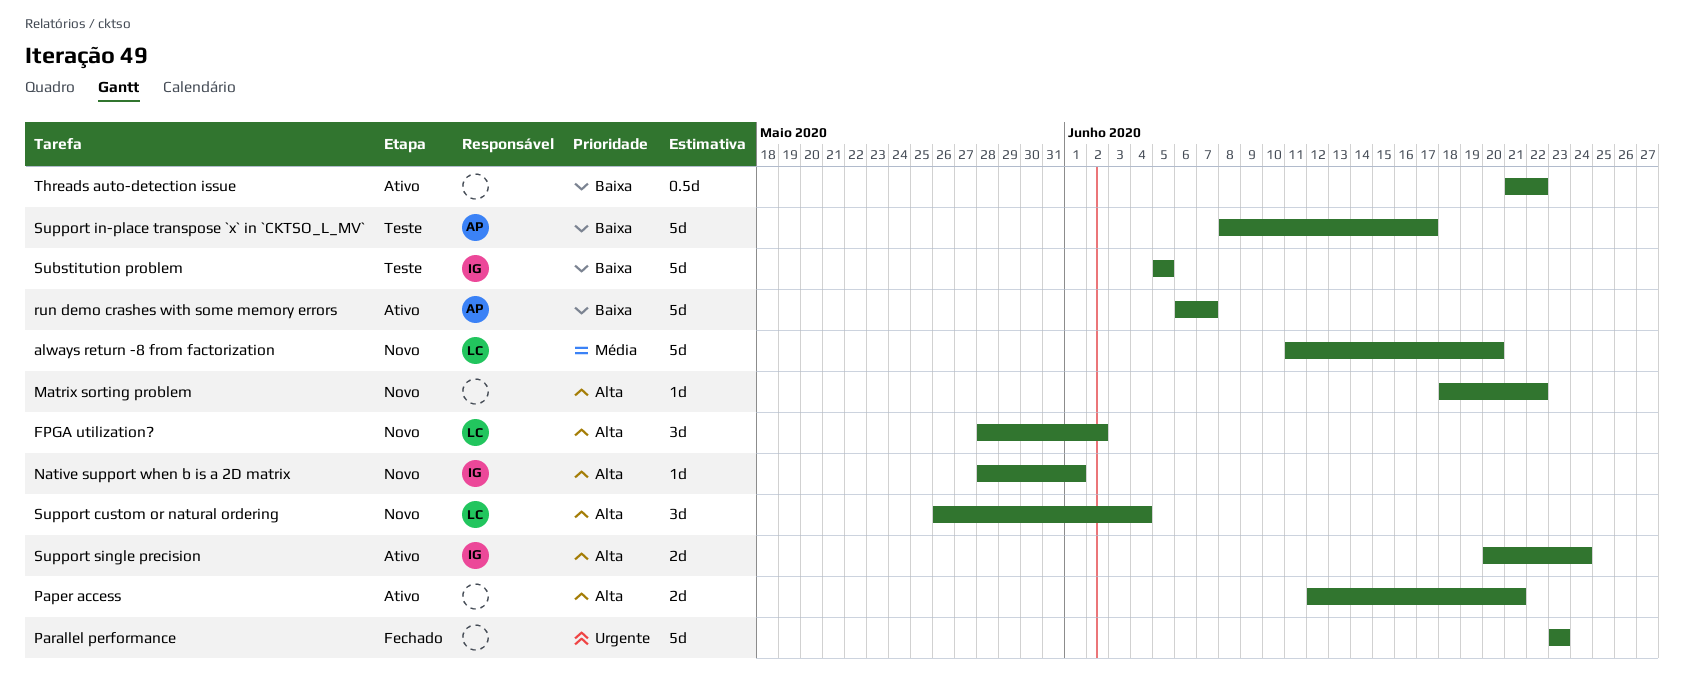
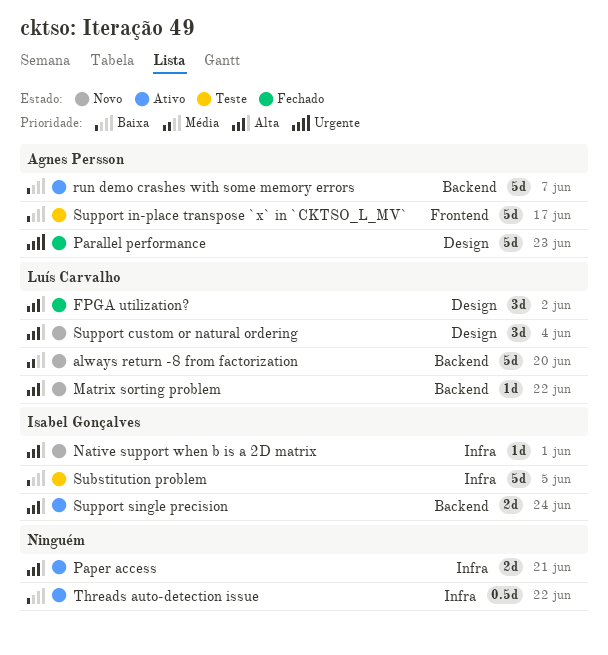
FPGA utilization?, status: Novo -> Fechado
Matrix sorting problem, owner: none -> Luís Carvalho
Parallel performance, owner: none -> Agnes Persson

